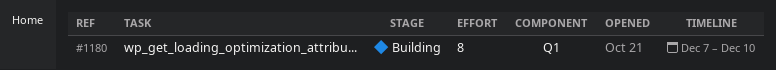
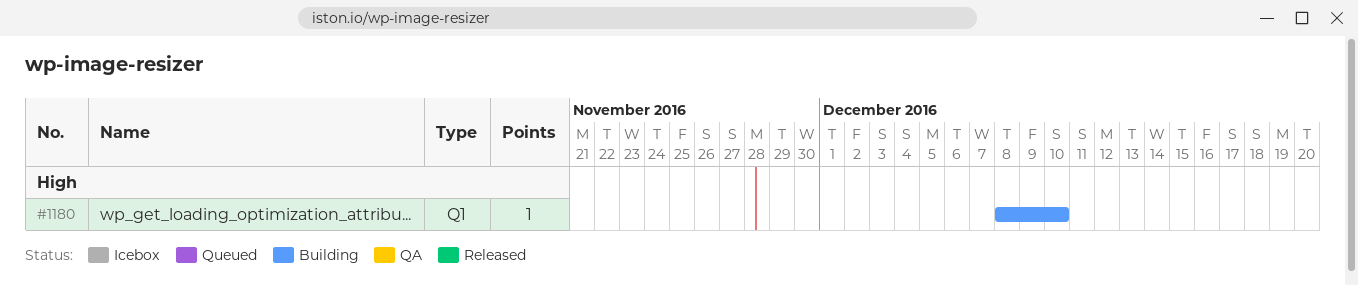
#1180, estimate: 8 -> 1
#1180, start: Dec 7 -> Dec 8

